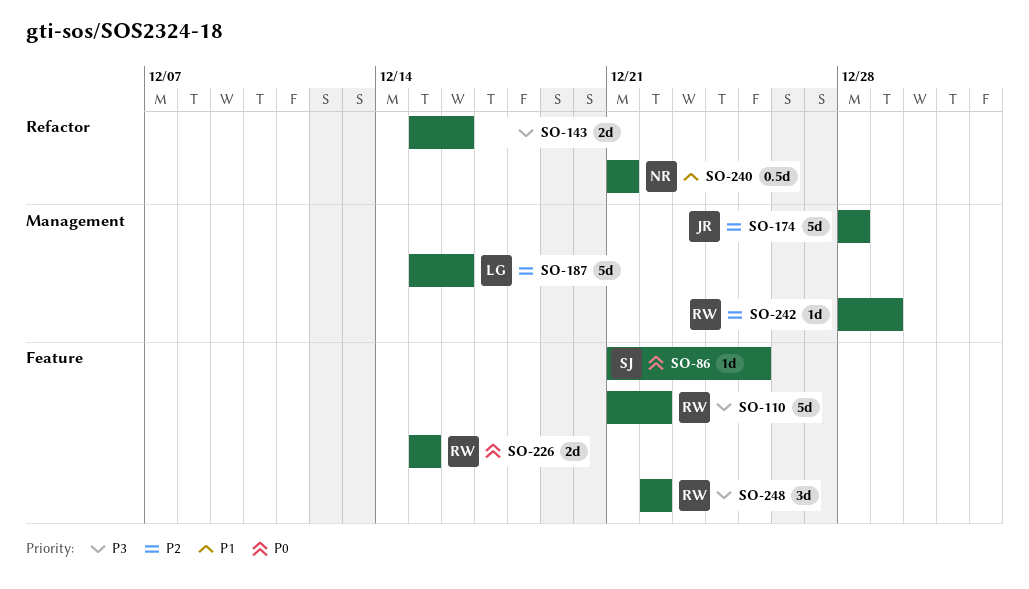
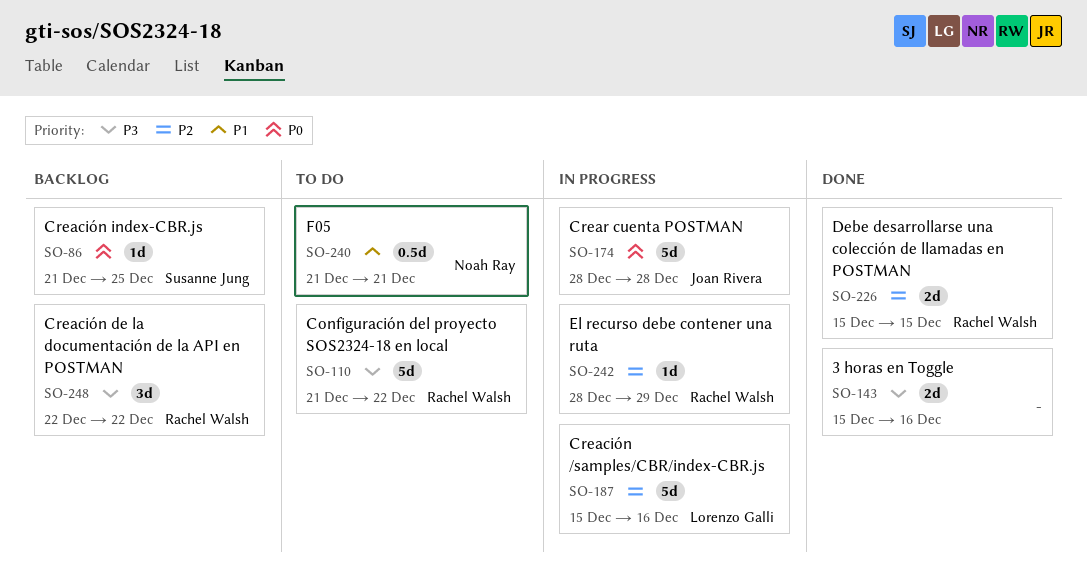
SO-174, priority: P2 -> P0
SO-226, priority: P0 -> P2

